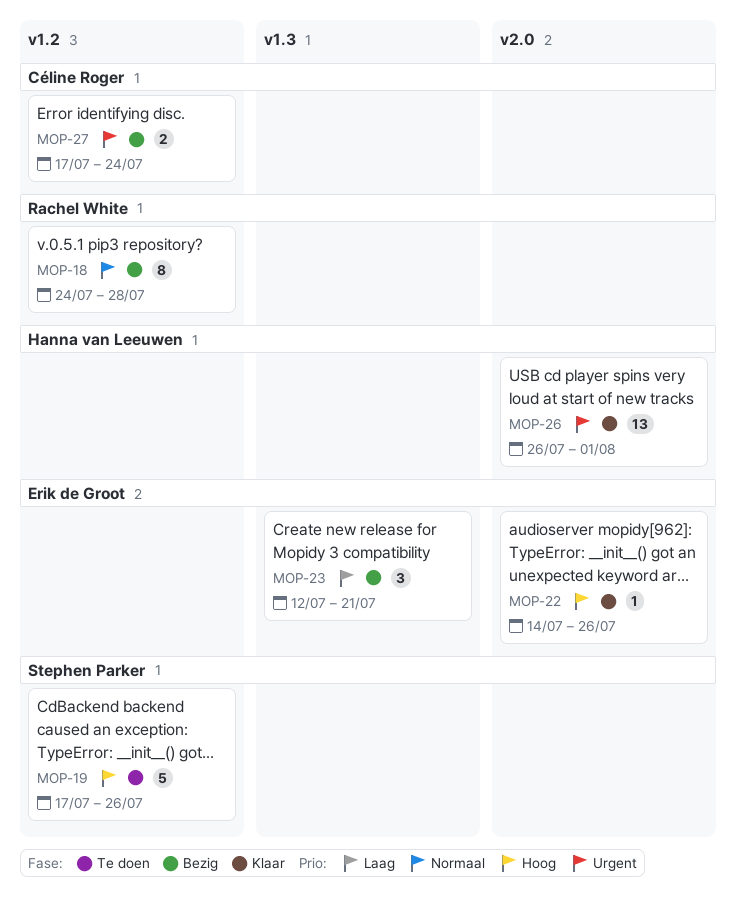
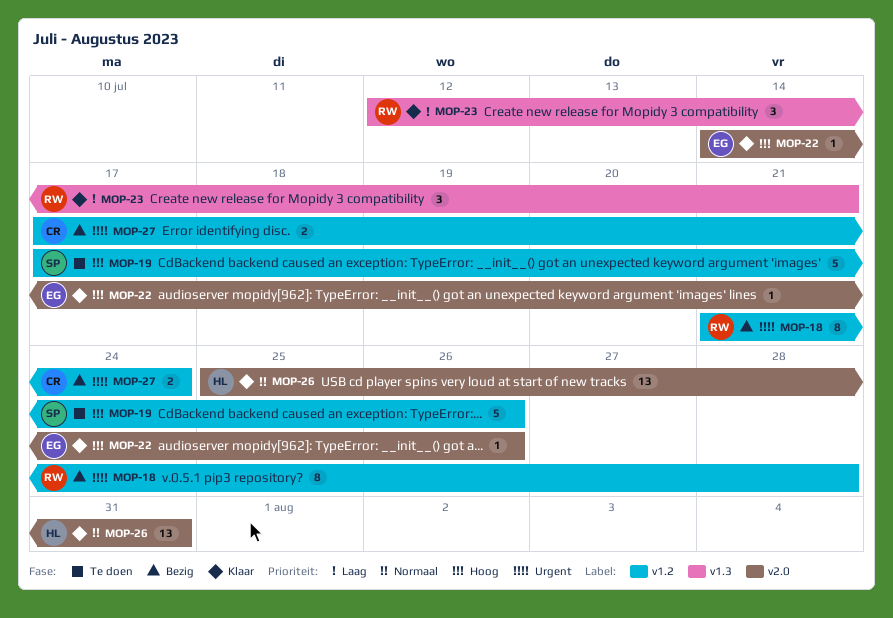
MOP-18, priority: Normaal -> Urgent
MOP-18, start: Jul 24 -> Jul 21
MOP-23, status: Bezig -> Klaar
MOP-23, owner: Erik de Groot -> Rachel White
MOP-26, priority: Urgent -> Normaal
MOP-26, start: Jul 26 -> Jul 25
MOP-26, due: Aug 1 -> Jul 31

